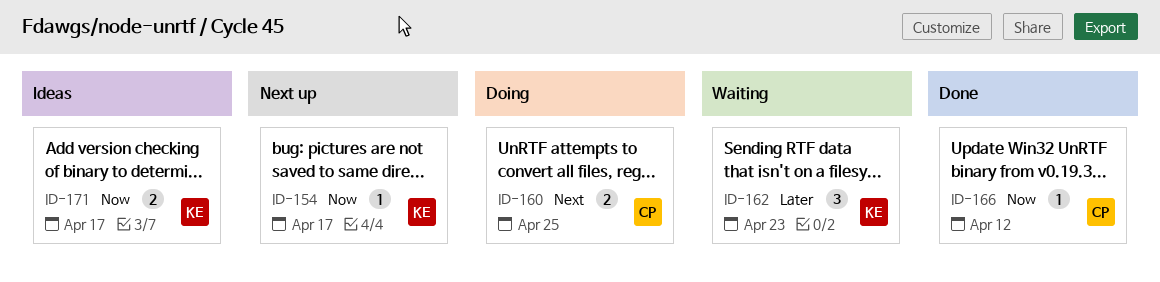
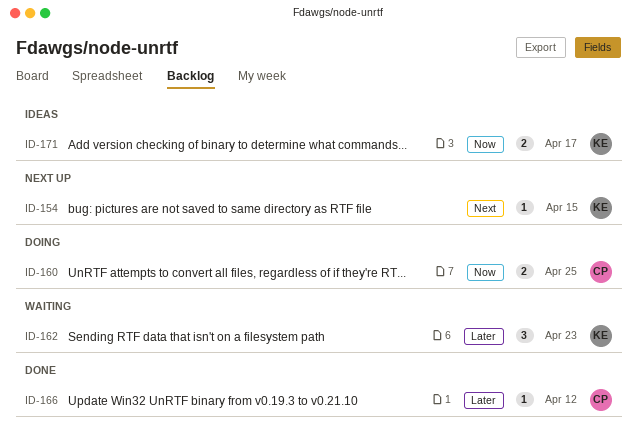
ID-154, priority: Now -> Next
ID-154, due: Apr 17 -> Apr 15
ID-160, priority: Next -> Now
ID-166, priority: Now -> Later

